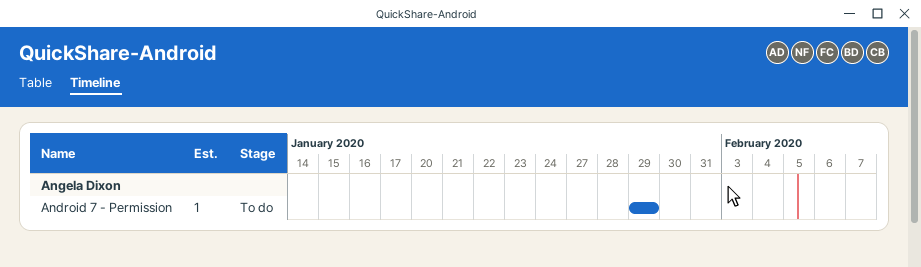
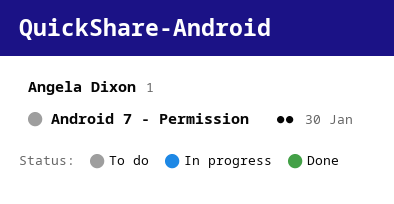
Android 7 - Permission, estimate: 1 -> 2
Android 7 - Permission, due: Jan 29 -> Jan 30

